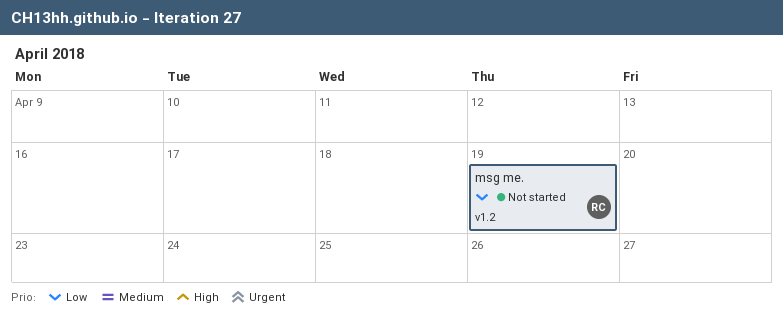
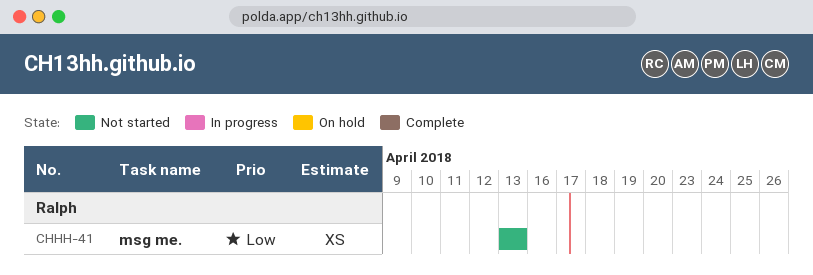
msg me., due: Apr 19 -> Apr 13

